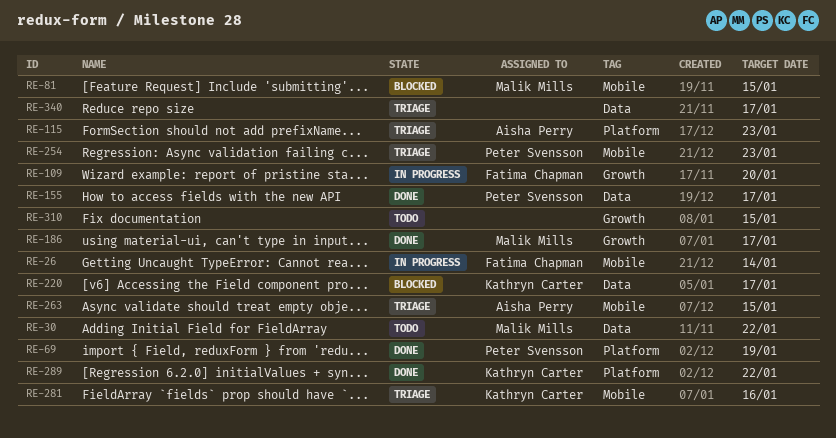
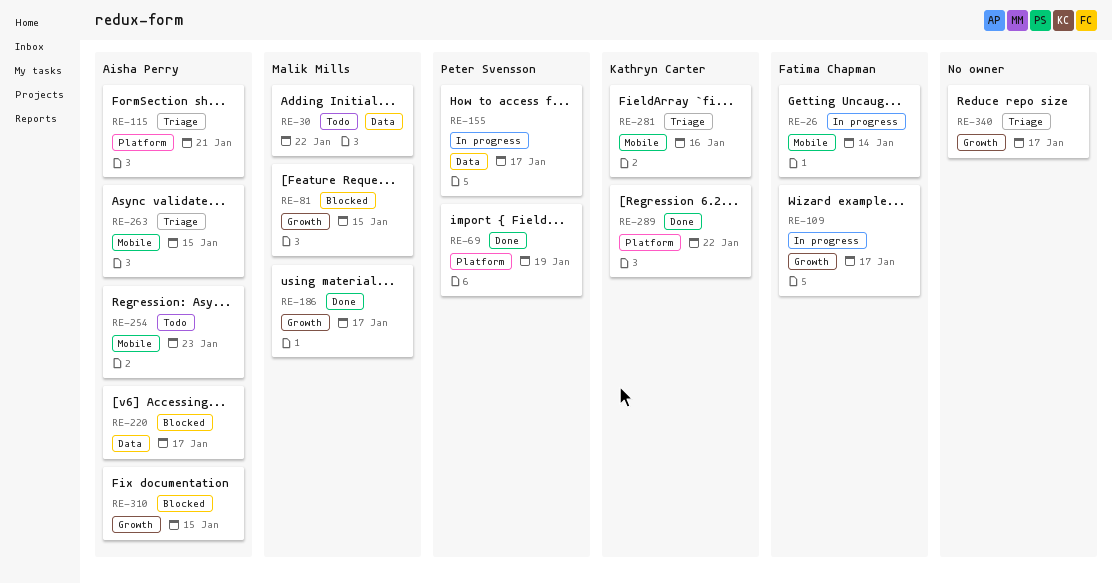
RE-81, label: Mobile -> Growth
RE-109, due: Jan 20 -> Jan 17
RE-115, due: Jan 23 -> Jan 21
RE-155, status: Done -> In progress
RE-220, owner: Kathryn Carter -> Aisha Perry
RE-254, status: Triage -> Todo
RE-254, owner: Peter Svensson -> Aisha Perry
RE-310, status: Todo -> Blocked
RE-310, owner: none -> Aisha Perry
RE-340, label: Data -> Growth

